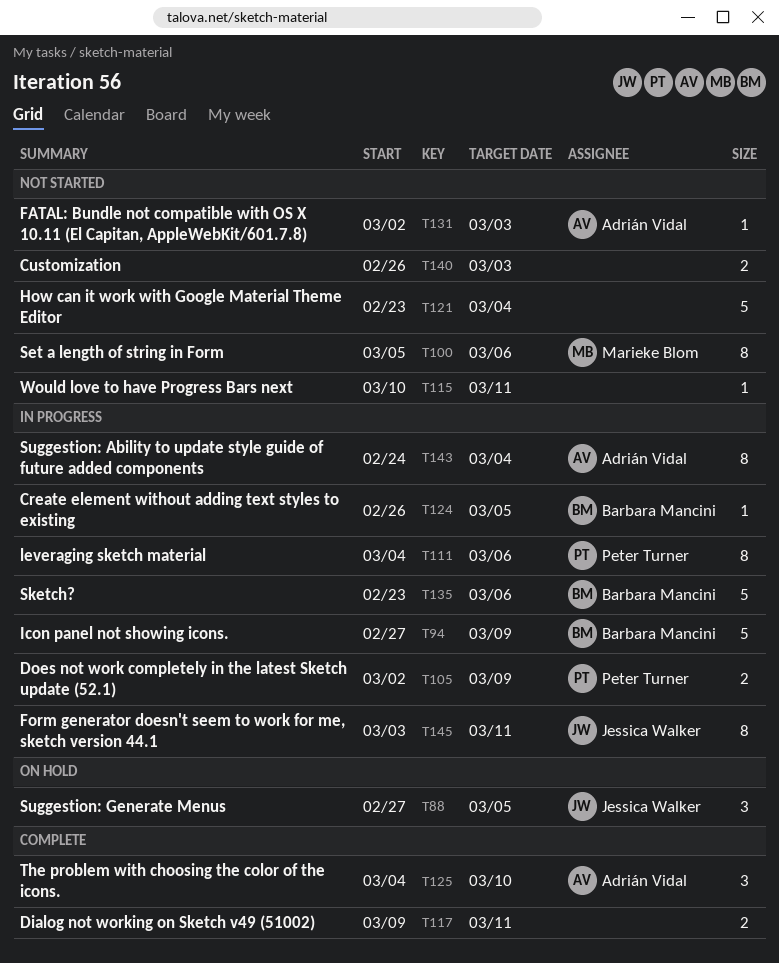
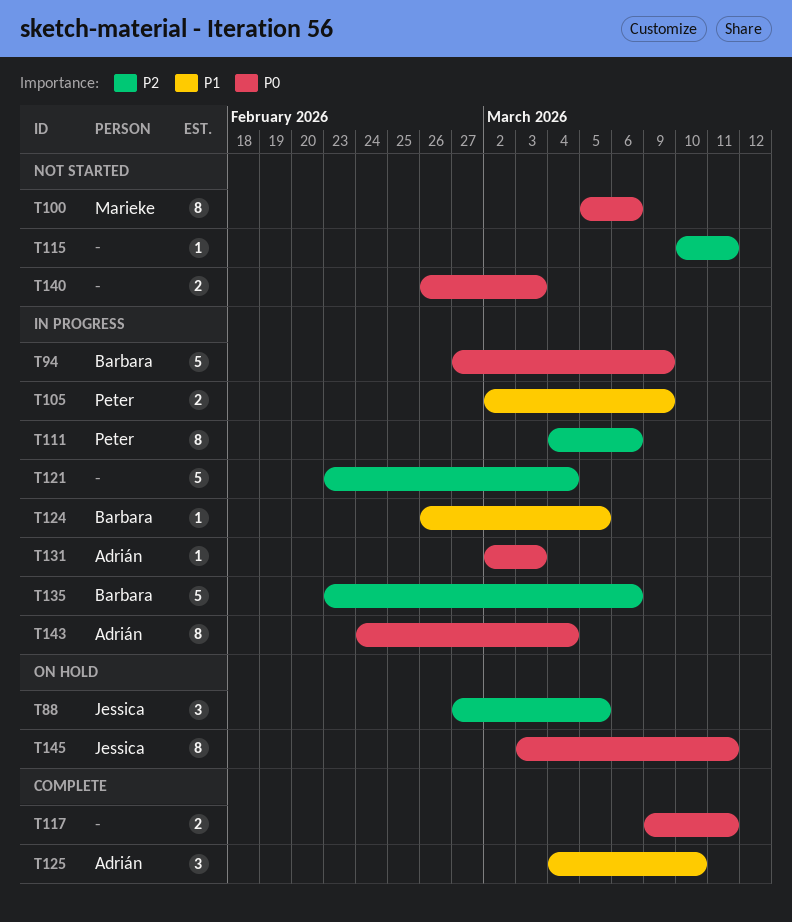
T121, status: Not started -> In progress
T131, status: Not started -> In progress
T145, status: In progress -> On hold

